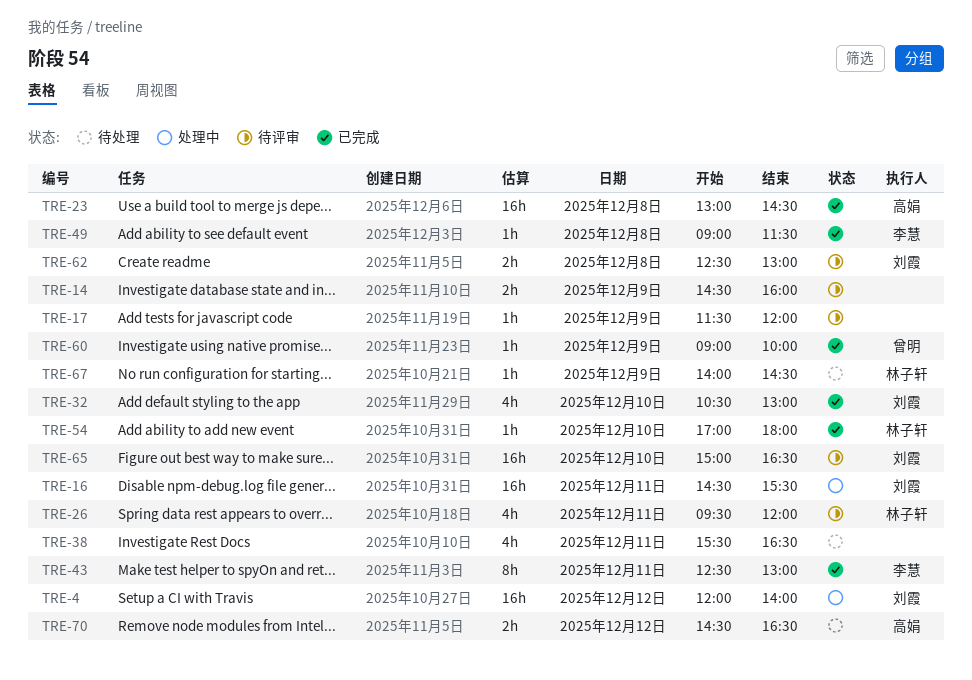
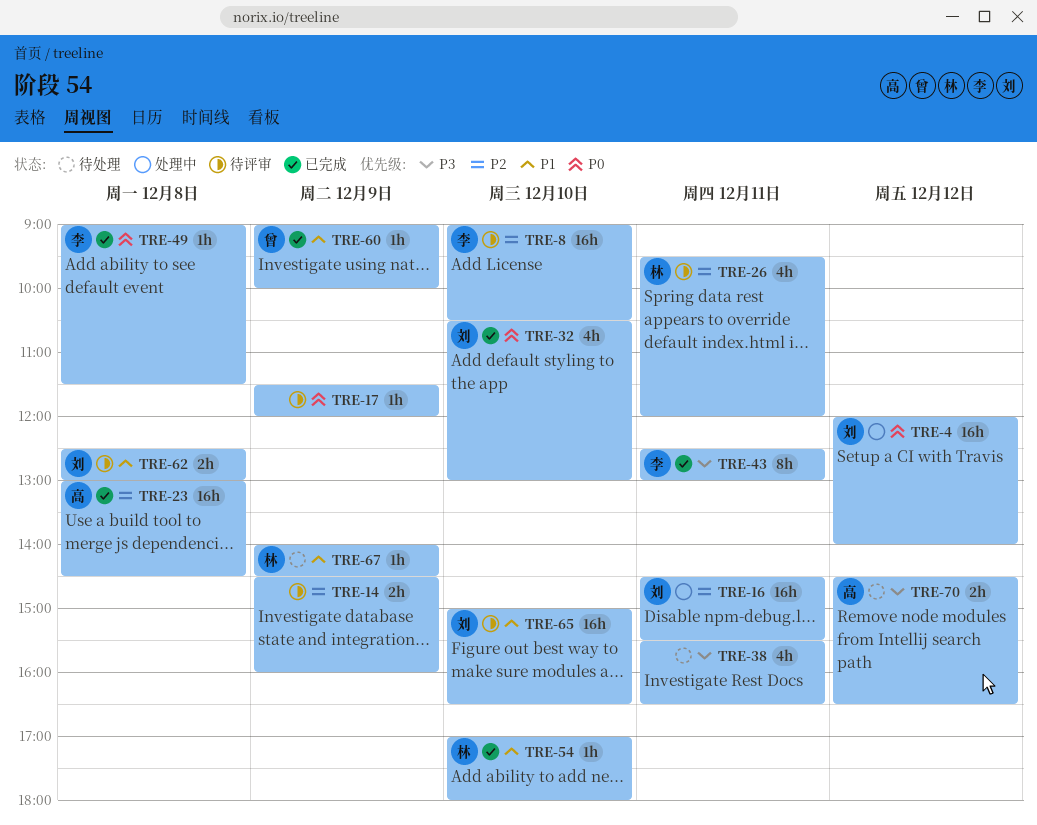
TRE-8: none -> present

